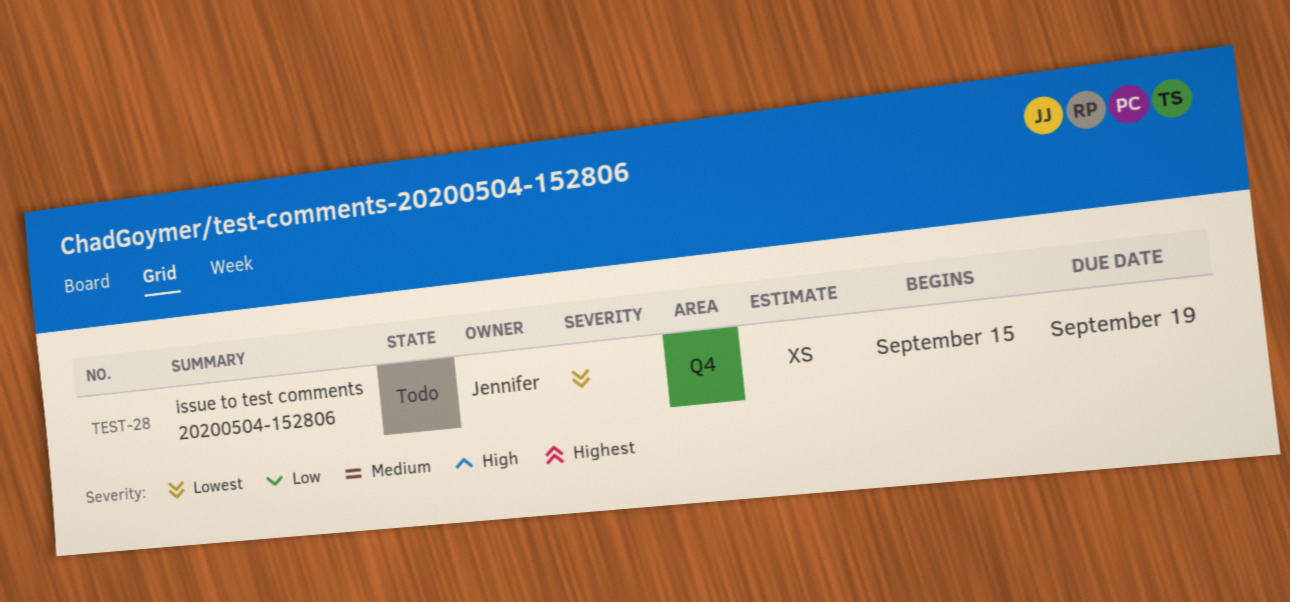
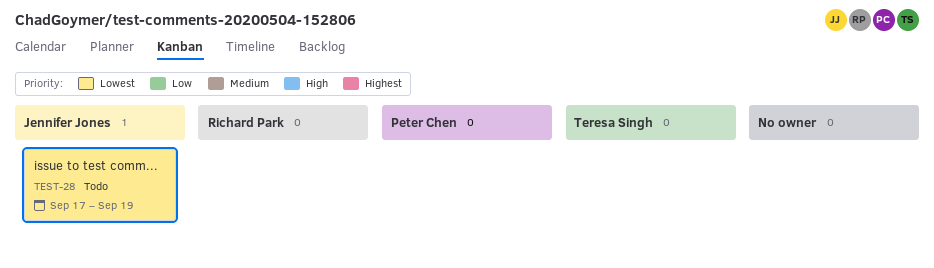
TEST-28, start: Sep 15 -> Sep 17

